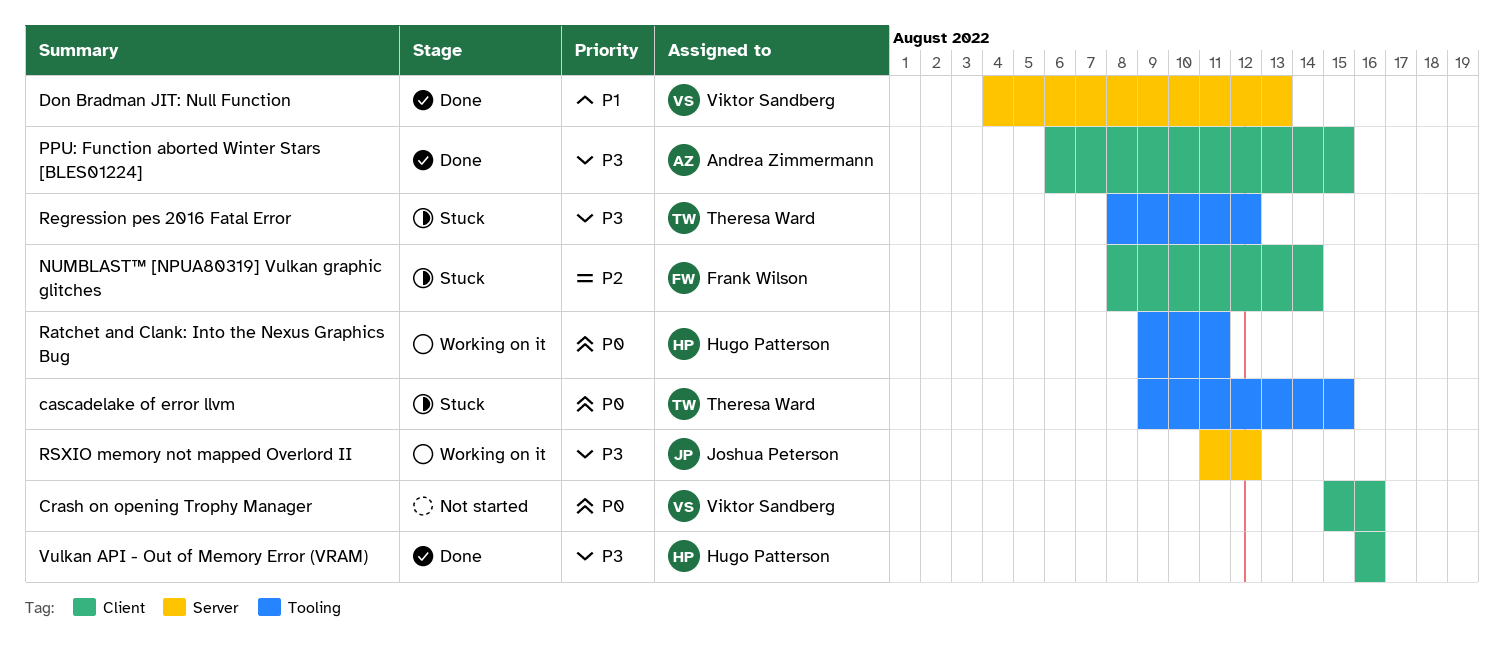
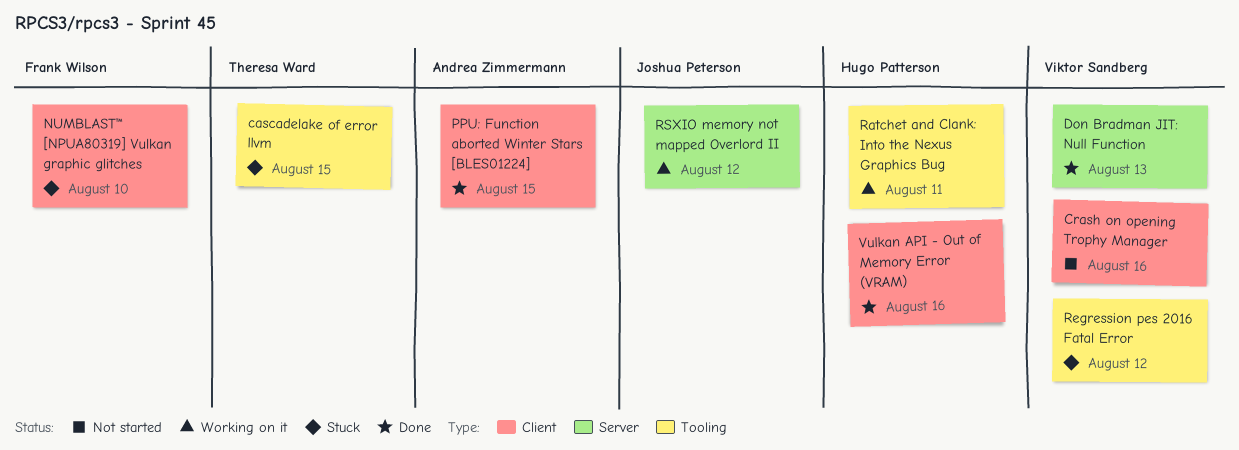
NUMBLAST™ [NPUA80319] Vulkan graphic glitches, due: Aug 14 -> Aug 10
Regression pes 2016 Fatal Error, owner: Theresa Ward -> Viktor Sandberg

